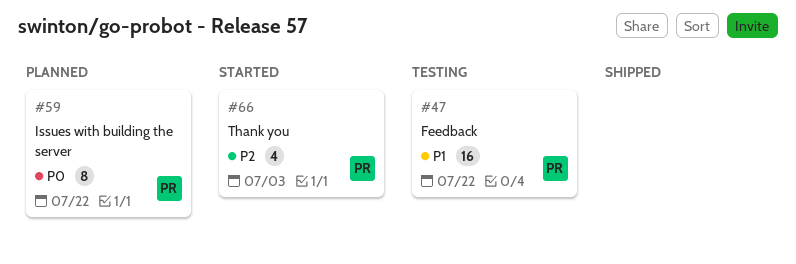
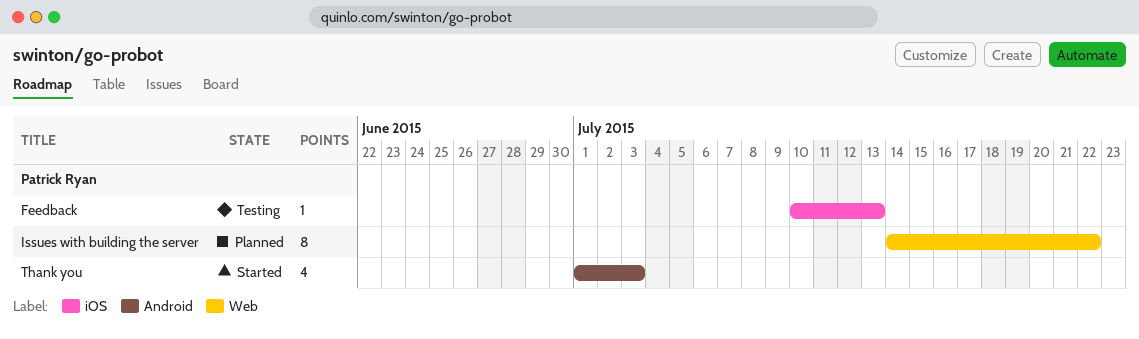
Feedback, estimate: 16 -> 1
Feedback, due: Jul 22 -> Jul 13

